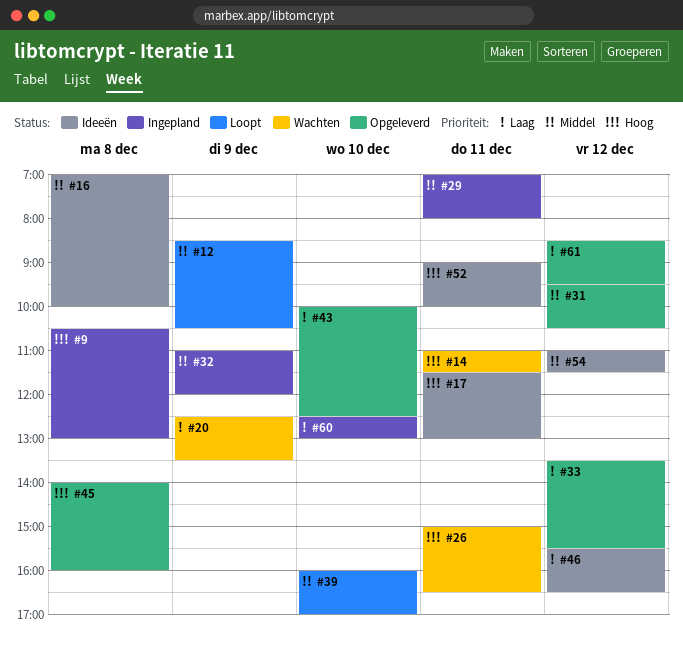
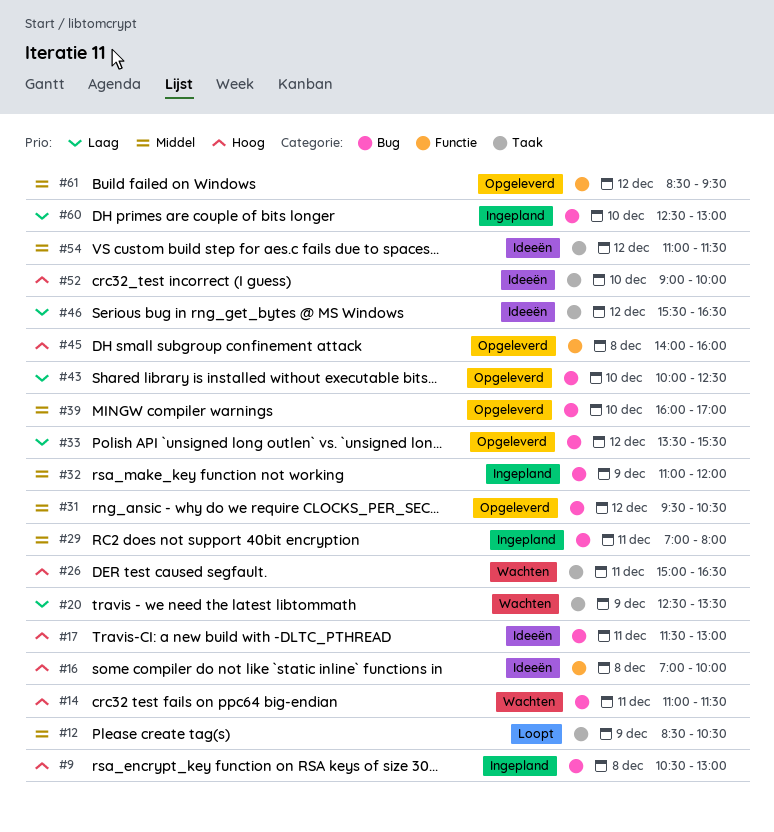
#16, priority: Middel -> Hoog
#39, status: Loopt -> Opgeleverd
#52, day: Dec 11 -> Dec 10
#61, priority: Laag -> Middel

